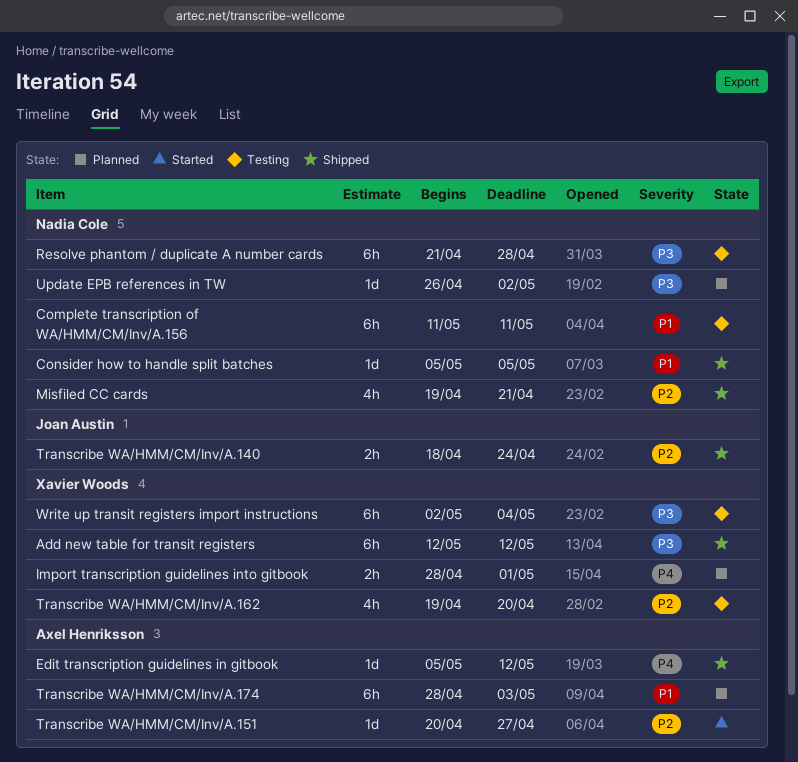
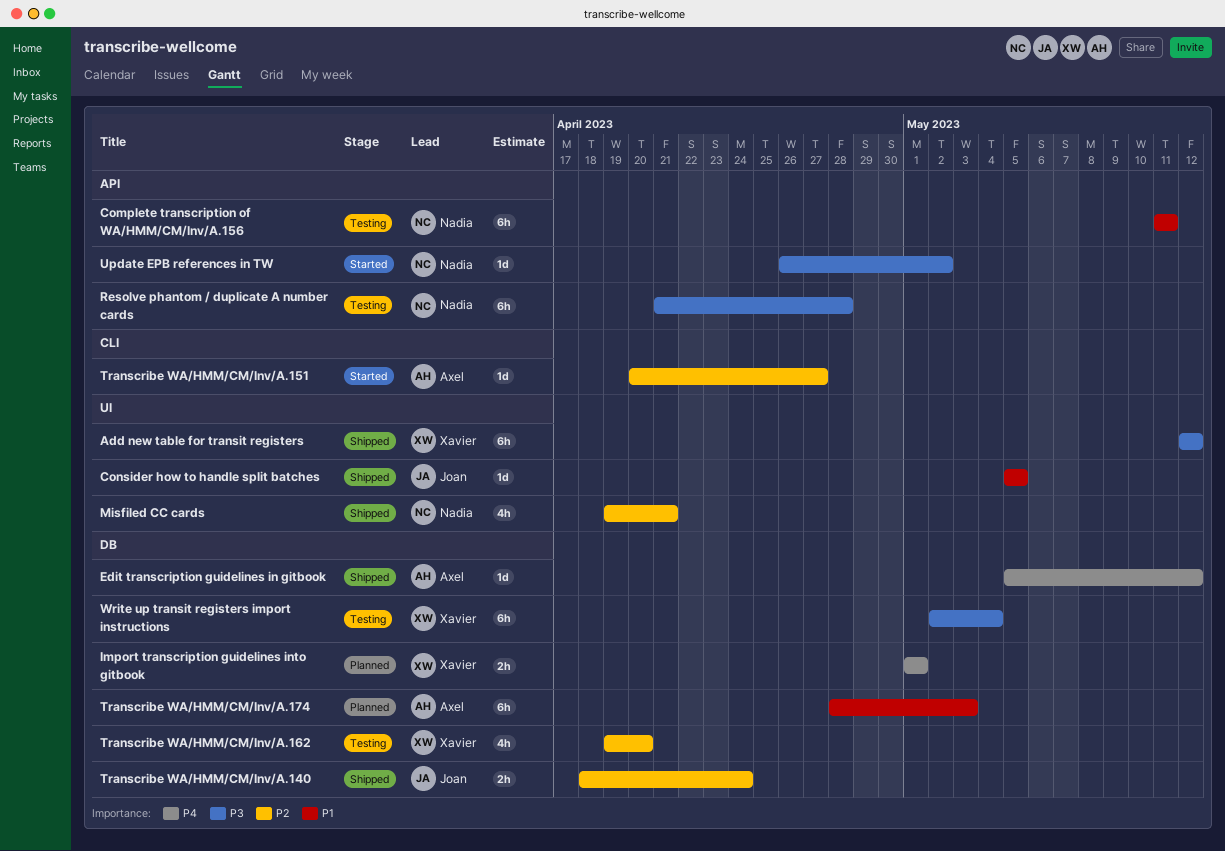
Consider how to handle split batches, owner: Nadia Cole -> Joan Austin
Import transcription guidelines into gitbook, start: Apr 28 -> May 1
Update EPB references in TW, status: Planned -> Started

